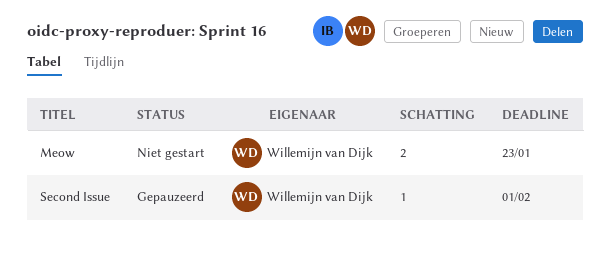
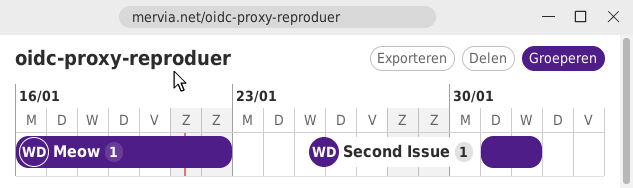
Meow, estimate: 2 -> 1
Meow, due: Jan 23 -> Jan 22

